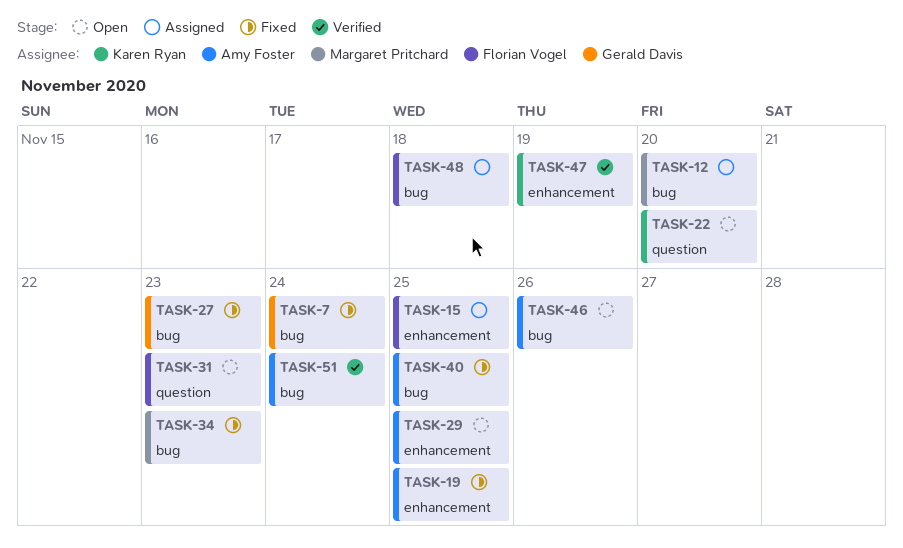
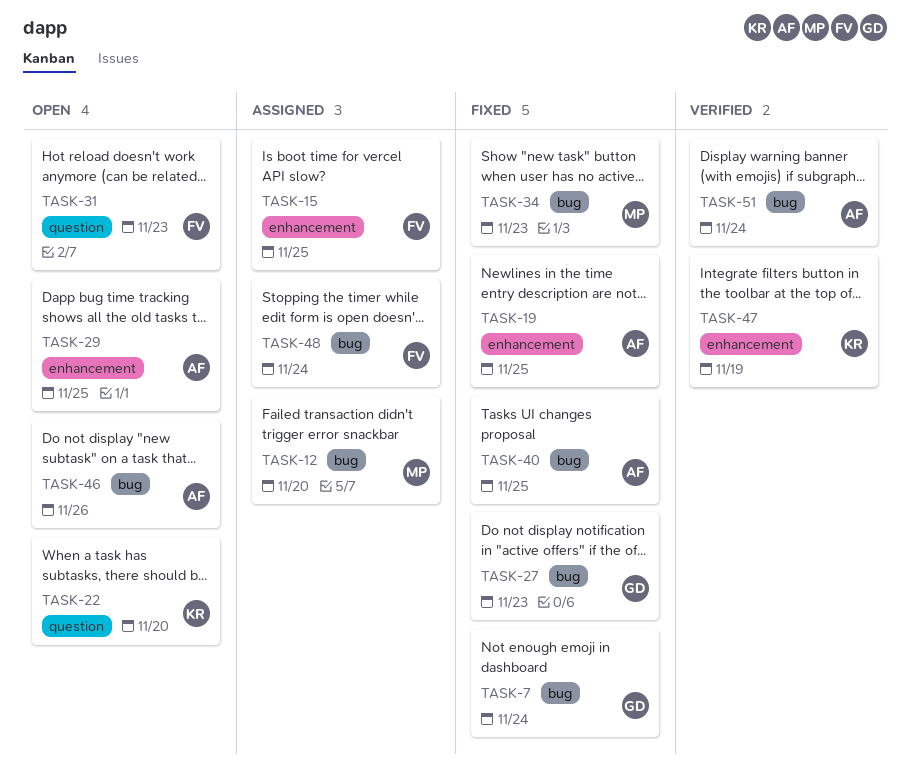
TASK-48, due: Nov 18 -> Nov 24

